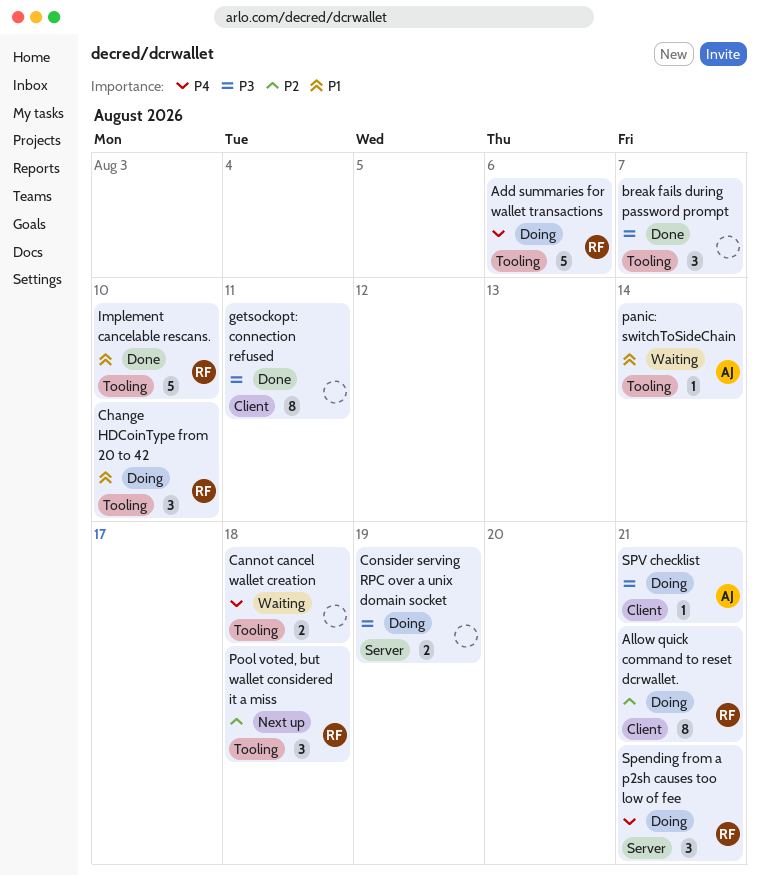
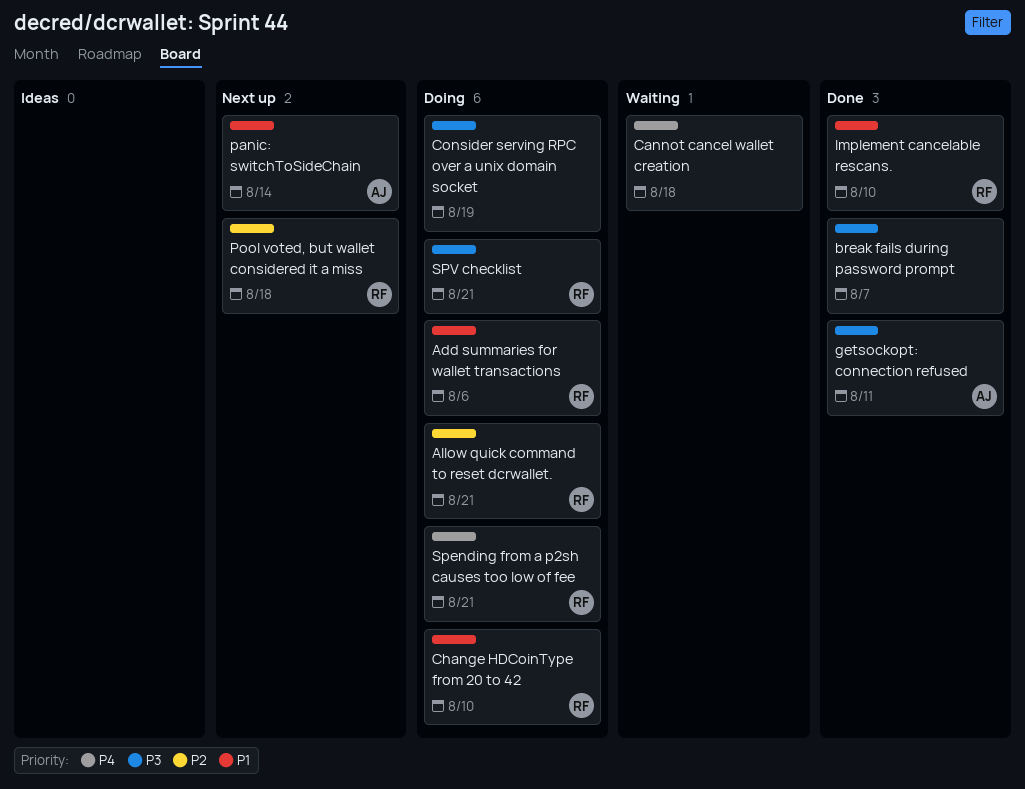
Add summaries for wallet transactions, priority: P4 -> P1
getsockopt: connection refused, owner: none -> AJ
panic: switchToSideChain, status: Waiting -> Next up
SPV checklist, owner: AJ -> RF

